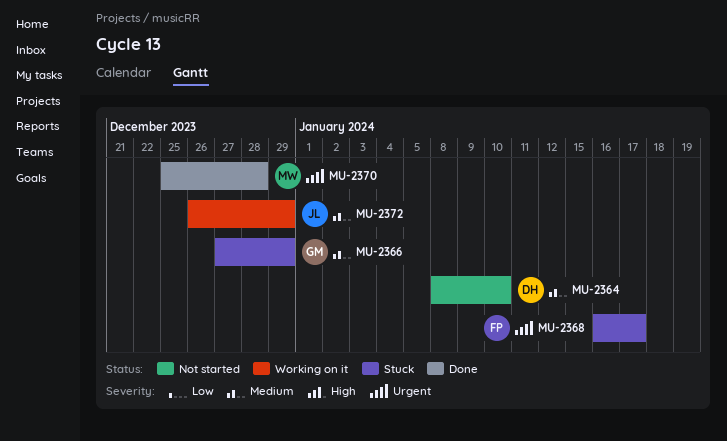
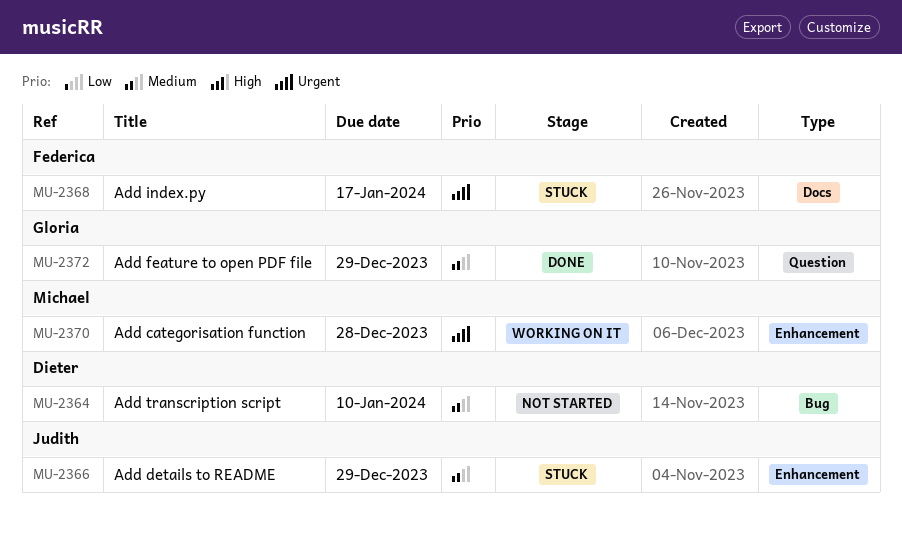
MU-2366, owner: Gloria -> Judith
MU-2370, status: Done -> Working on it
MU-2372, status: Working on it -> Done
MU-2372, owner: Judith -> Gloria

